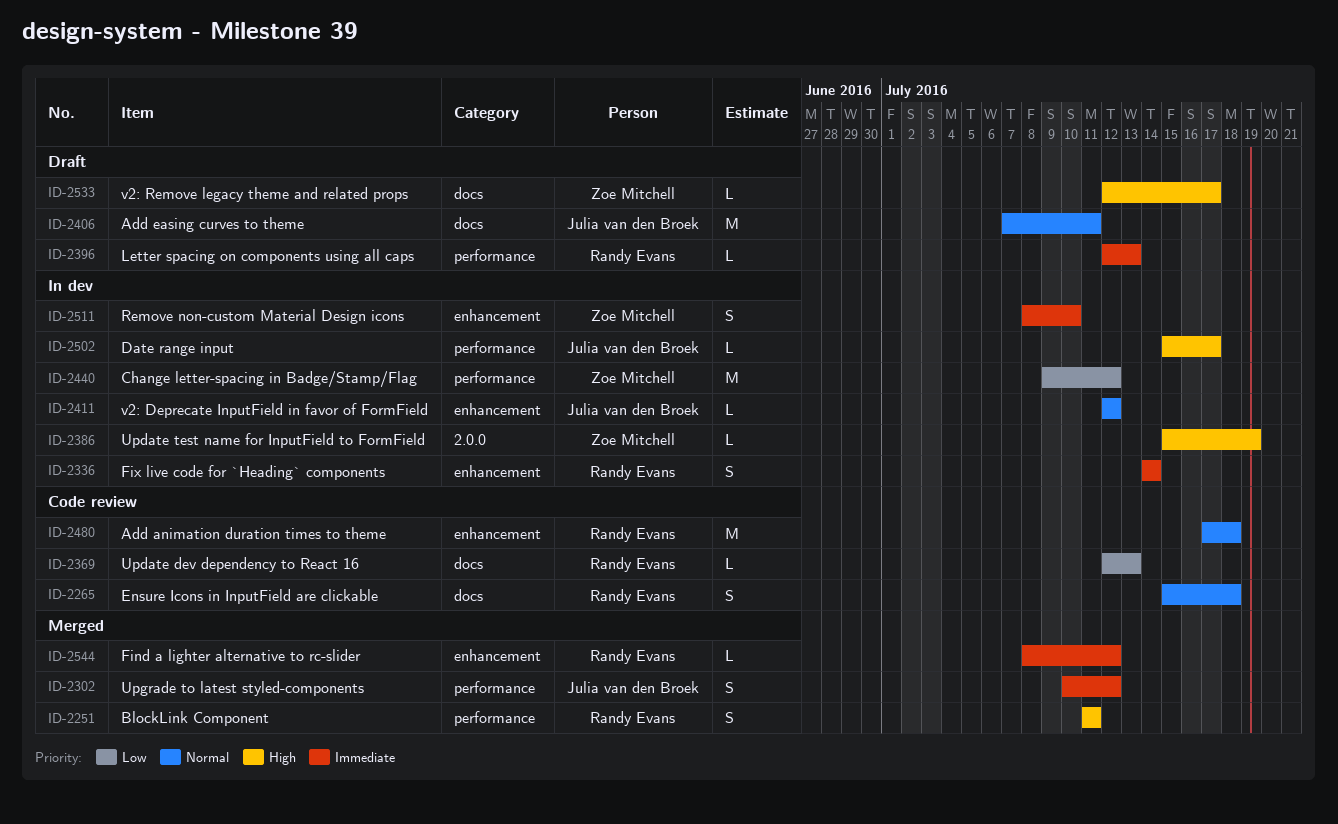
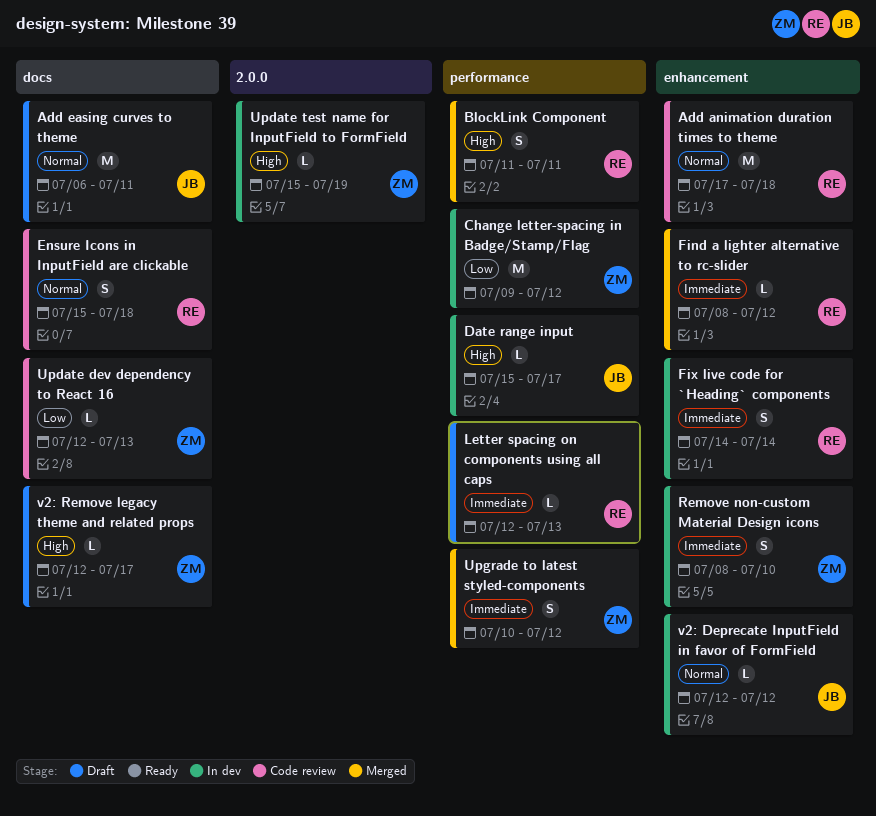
Add easing curves to theme, start: Jul 7 -> Jul 6
Update dev dependency to React 16, owner: Randy Evans -> Zoe Mitchell
Upgrade to latest styled-components, owner: Julia van den Broek -> Zoe Mitchell

